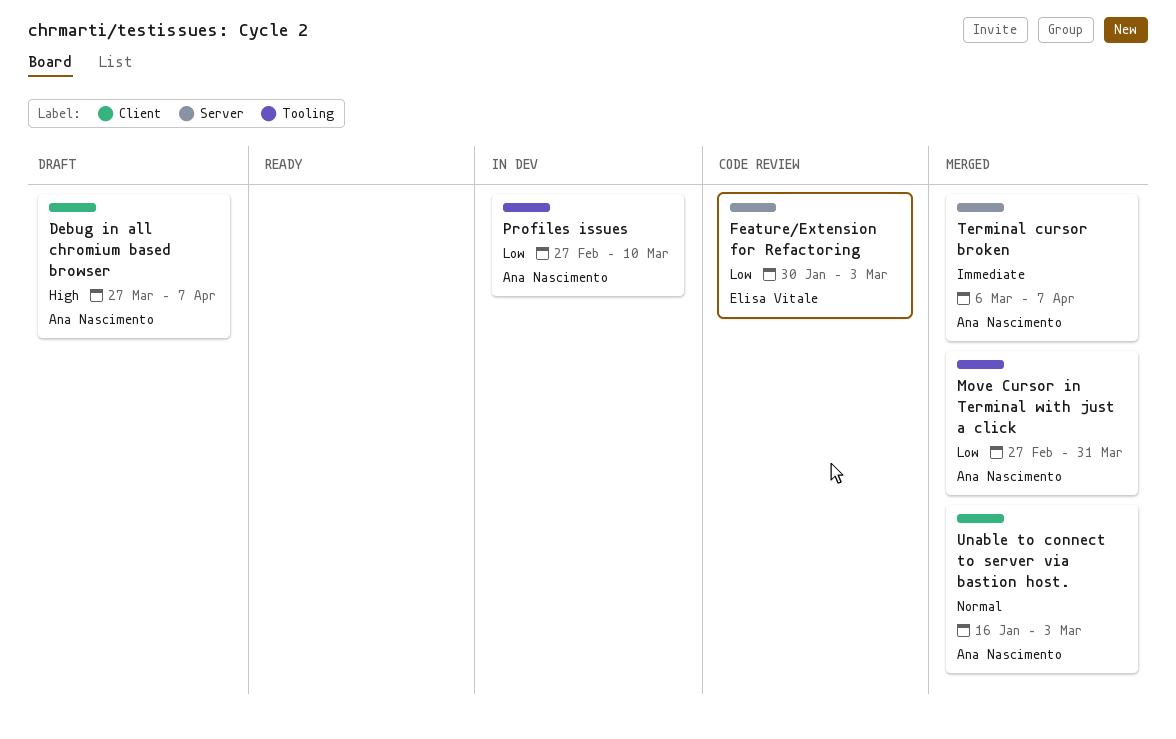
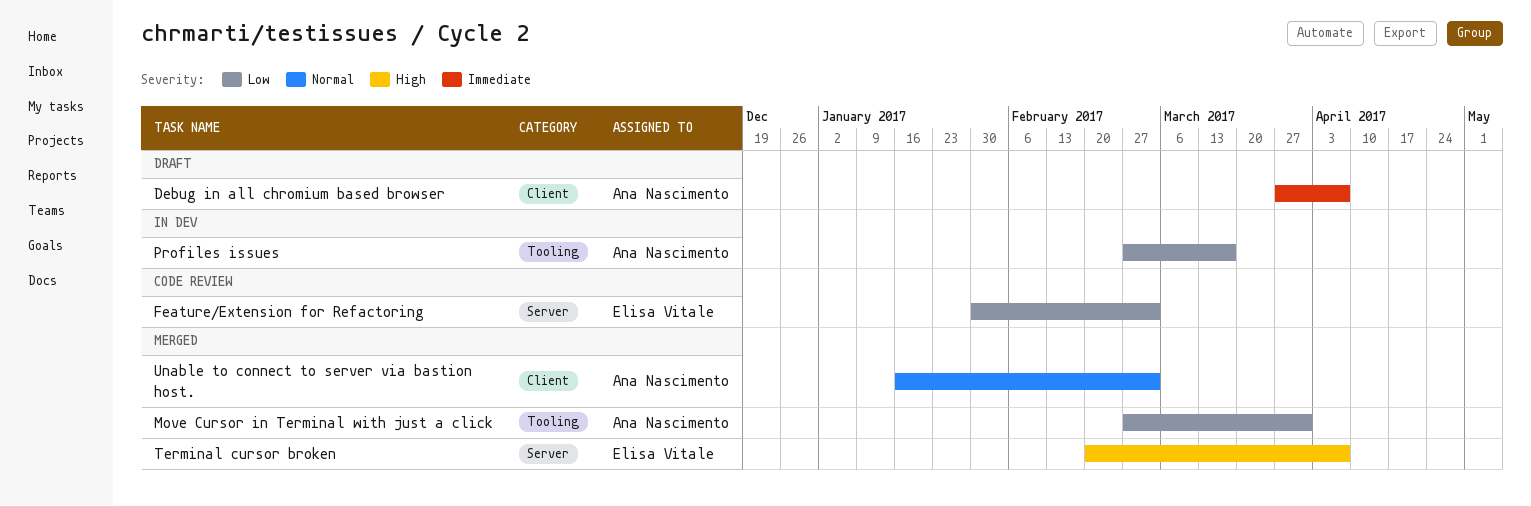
Debug in all chromium based browser, priority: High -> Immediate
Profiles issues, due: Mar 10 -> Mar 17
Terminal cursor broken, owner: Ana Nascimento -> Elisa Vitale
Terminal cursor broken, priority: Immediate -> High
Terminal cursor broken, start: Mar 6 -> Feb 20

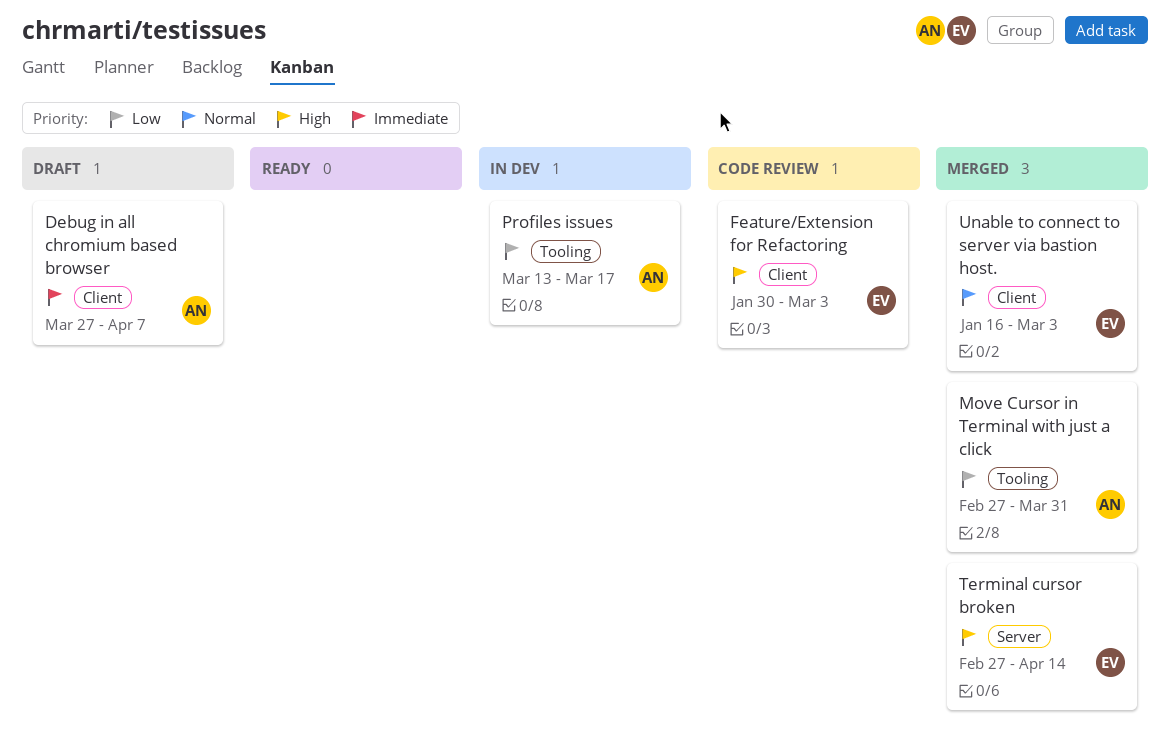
Feature/Extension for Refactoring, priority: Low -> High
Feature/Extension for Refactoring, label: Server -> Client
Profiles issues, start: Feb 27 -> Mar 13
Terminal cursor broken, start: Feb 20 -> Feb 27
Terminal cursor broken, due: Apr 7 -> Apr 14
Unable to connect to server via bastion host., owner: Ana Nascimento -> Elisa Vitale

